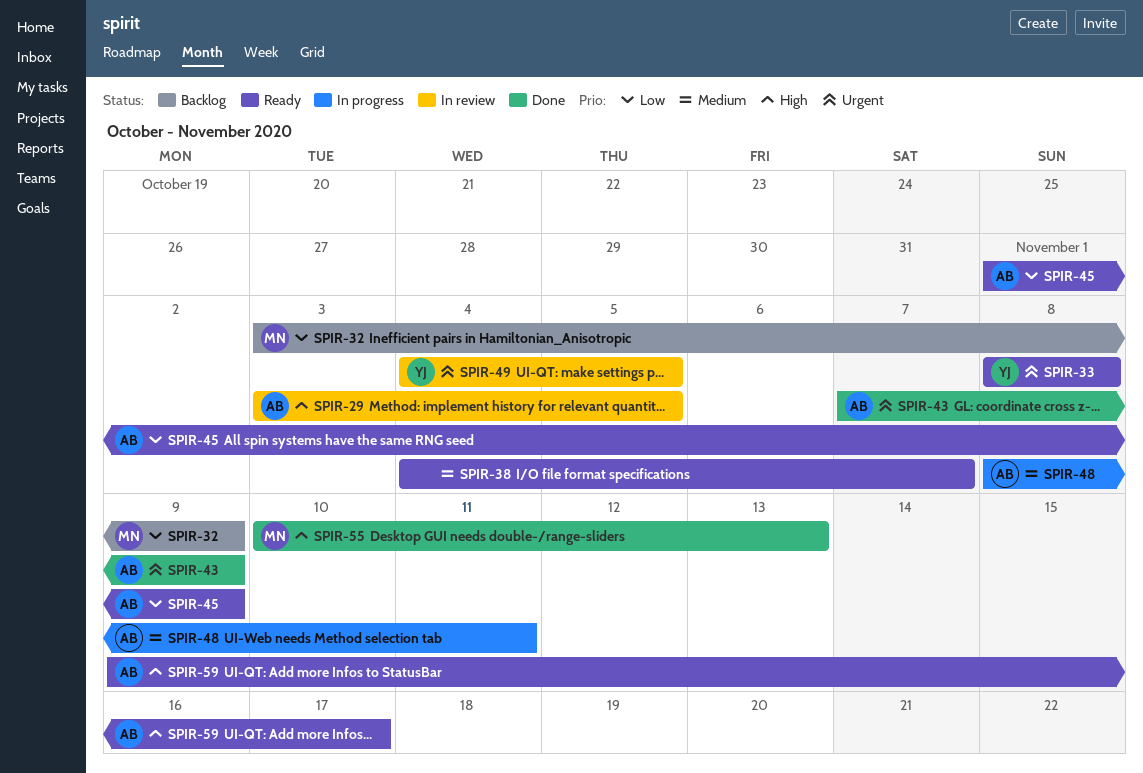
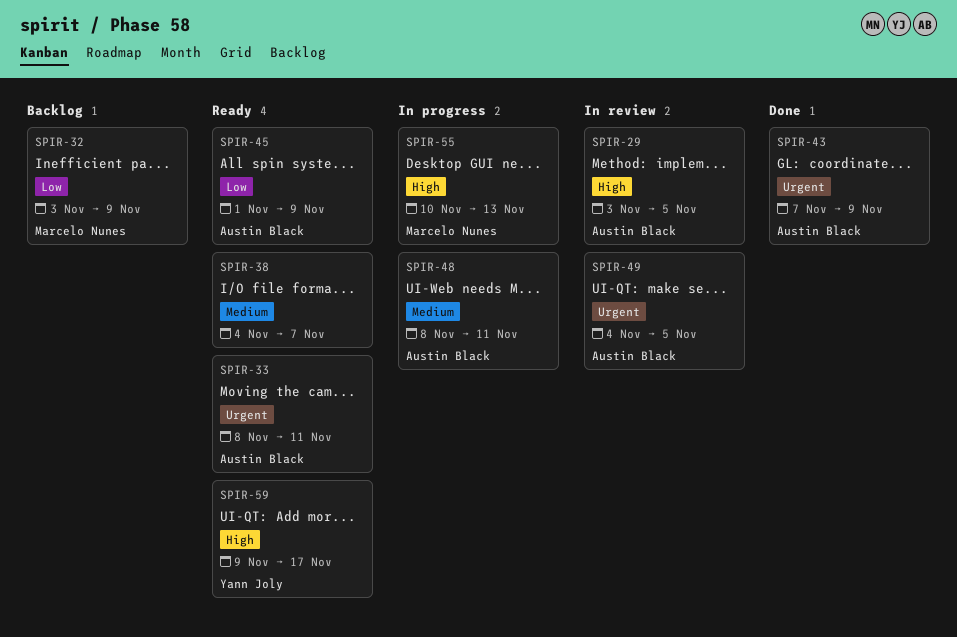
SPIR-33, owner: Yann Joly -> Austin Black
SPIR-33, due: Nov 8 -> Nov 11
SPIR-49, owner: Yann Joly -> Austin Black
SPIR-55, status: Done -> In progress
SPIR-59, owner: Austin Black -> Yann Joly

